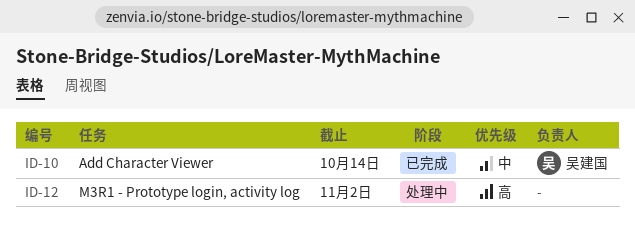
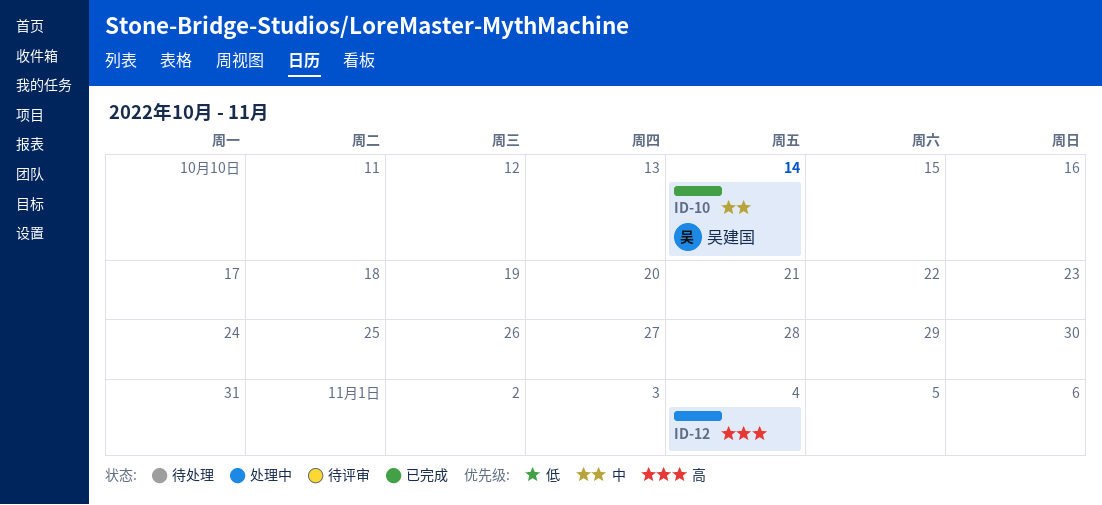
ID-12, due: Nov 2 -> Nov 4

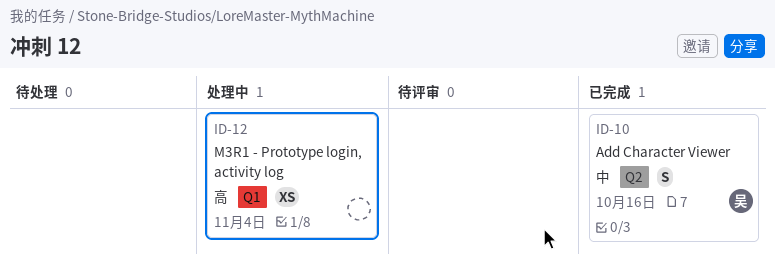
ID-10, due: Oct 14 -> Oct 16

